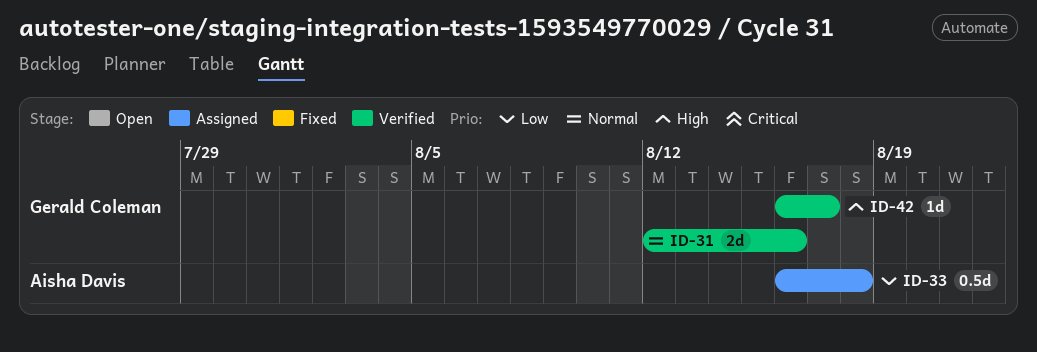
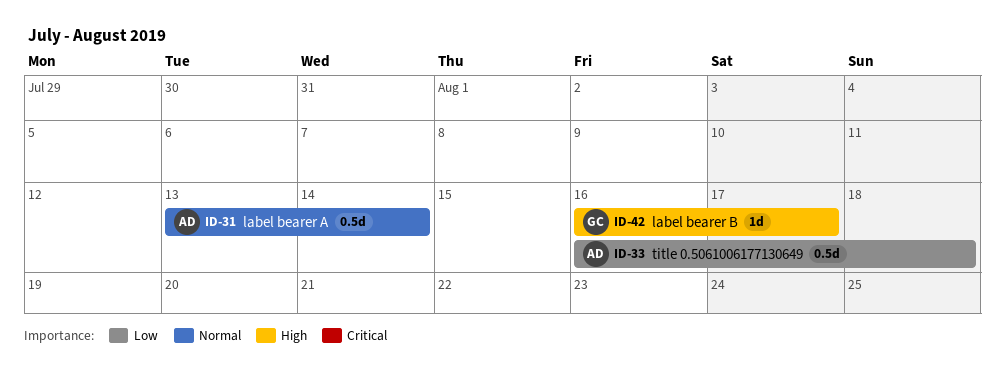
ID-31, owner: Gerald Coleman -> Aisha Davis
ID-31, estimate: 2d -> 0.5d
ID-31, start: Aug 12 -> Aug 13
ID-31, due: Aug 16 -> Aug 14

